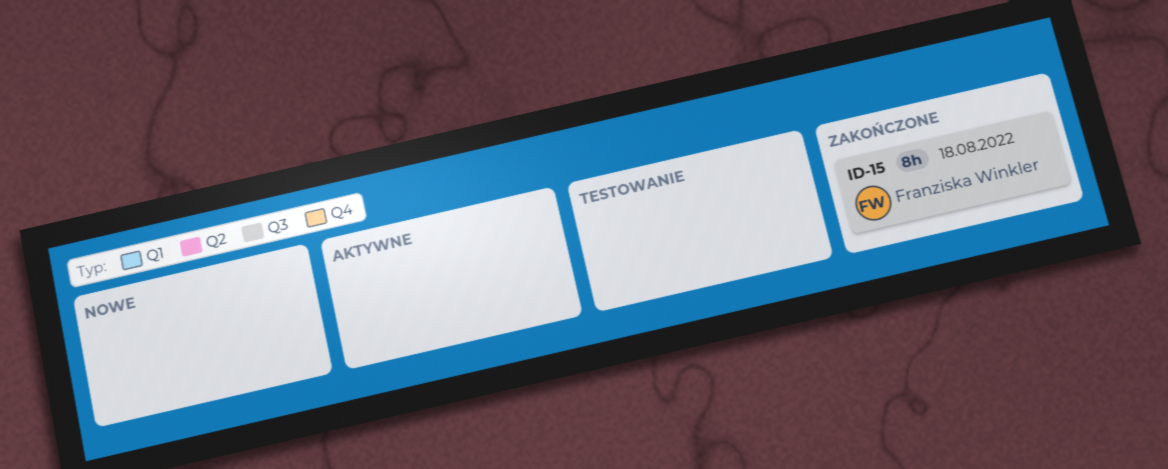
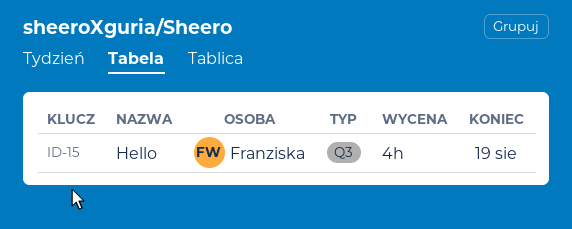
ID-15, estimate: 8h -> 4h
ID-15, due: Aug 18 -> Aug 19

